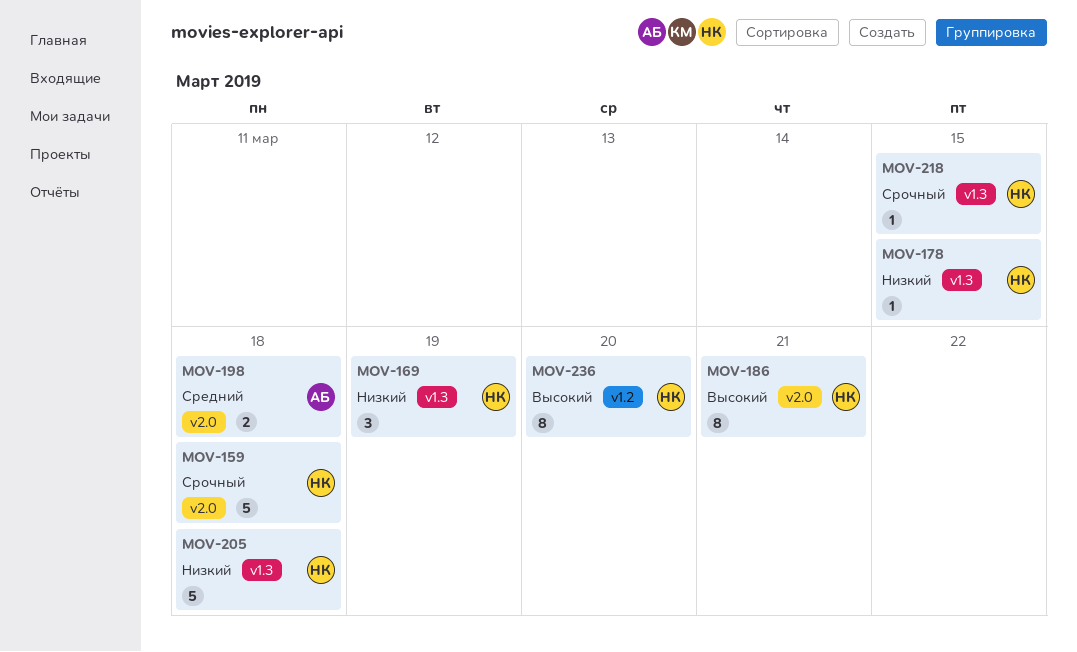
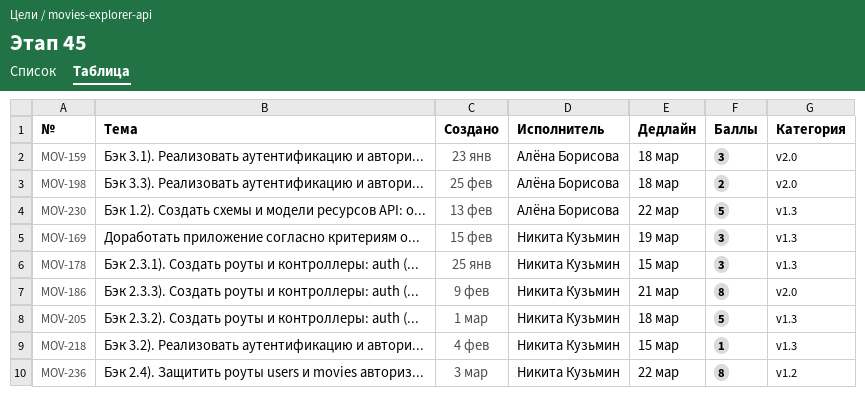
MOV-159, owner: Никита Кузьмин -> Алёна Борисова
MOV-159, estimate: 5 -> 3
MOV-178, estimate: 1 -> 3
MOV-230: none -> present
MOV-236, due: Mar 20 -> Mar 22

